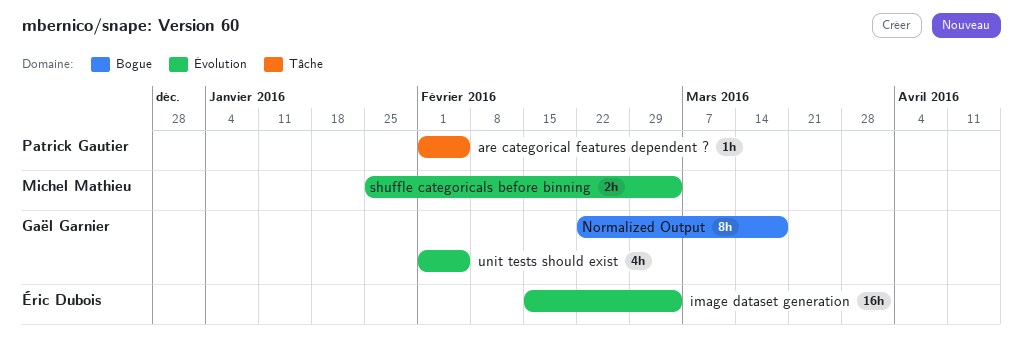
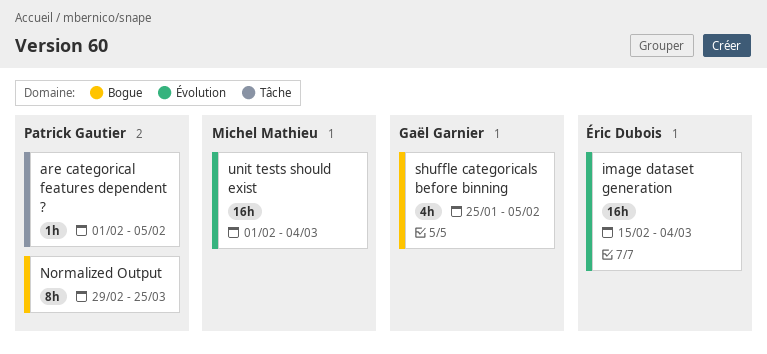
Normalized Output, owner: Gaël Garnier -> Patrick Gautier
Normalized Output, start: Feb 22 -> Feb 29
Normalized Output, due: Mar 18 -> Mar 25
shuffle categoricals before binning, owner: Michel Mathieu -> Gaël Garnier
shuffle categoricals before binning, label: Évolution -> Bogue
shuffle categoricals before binning, estimate: 2h -> 4h
shuffle categoricals before binning, due: Mar 4 -> Feb 5
unit tests should exist, owner: Gaël Garnier -> Michel Mathieu
unit tests should exist, estimate: 4h -> 16h
unit tests should exist, due: Feb 5 -> Mar 4

